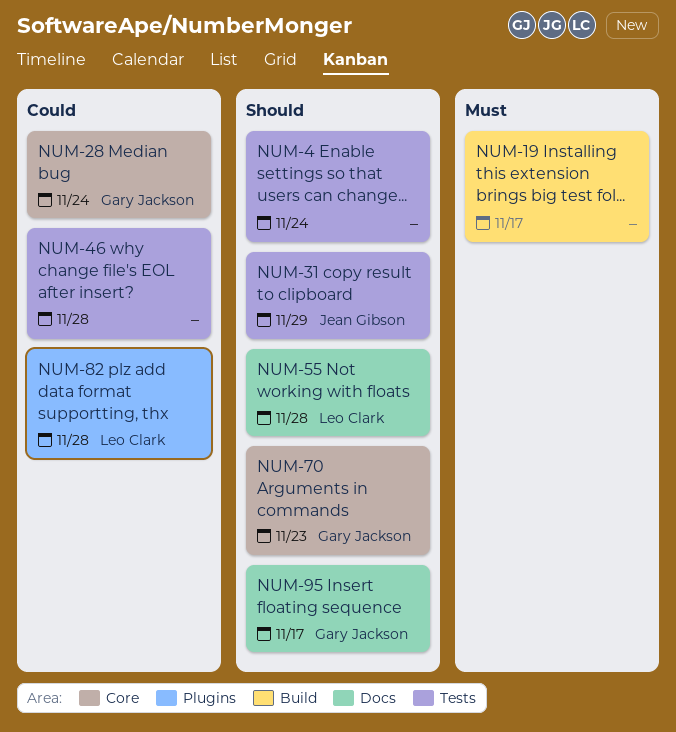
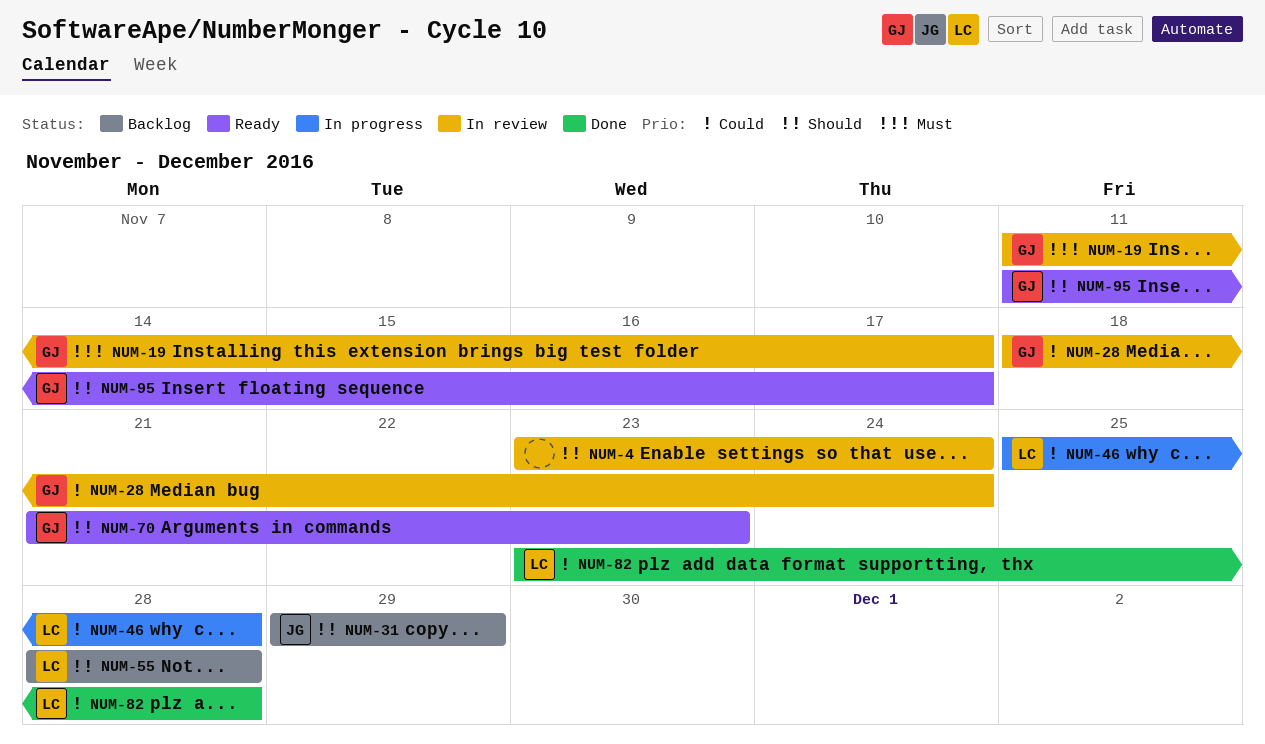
NUM-19, owner: none -> Gary Jackson
NUM-46, owner: none -> Leo Clark

